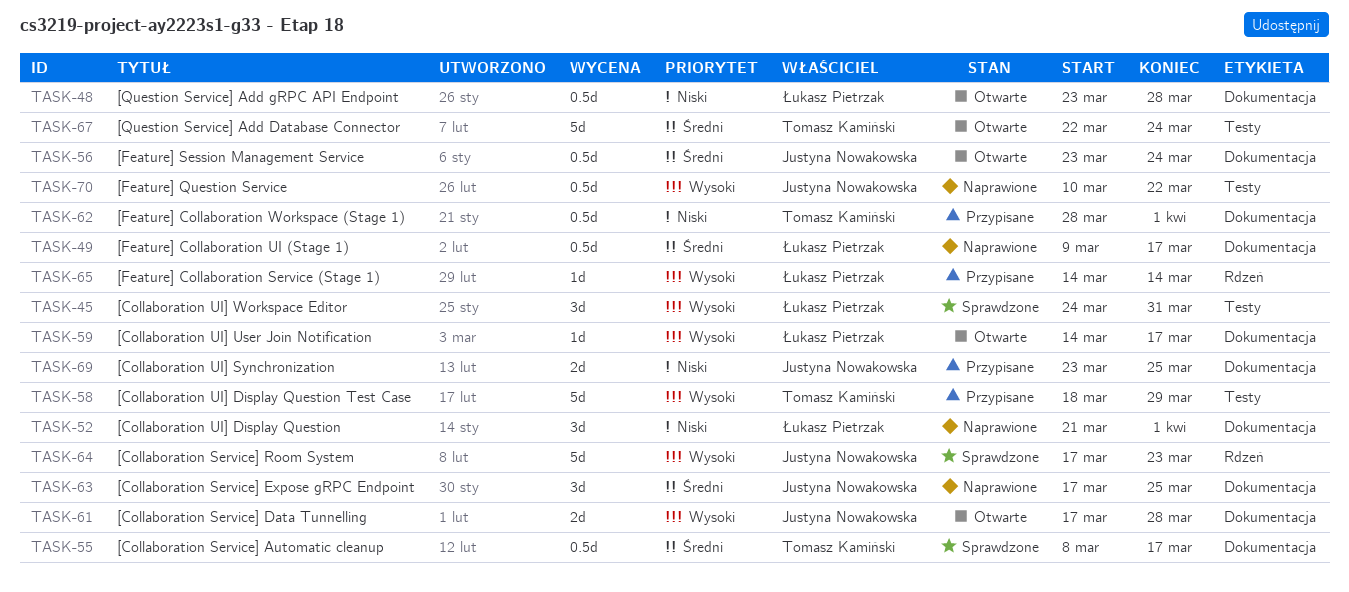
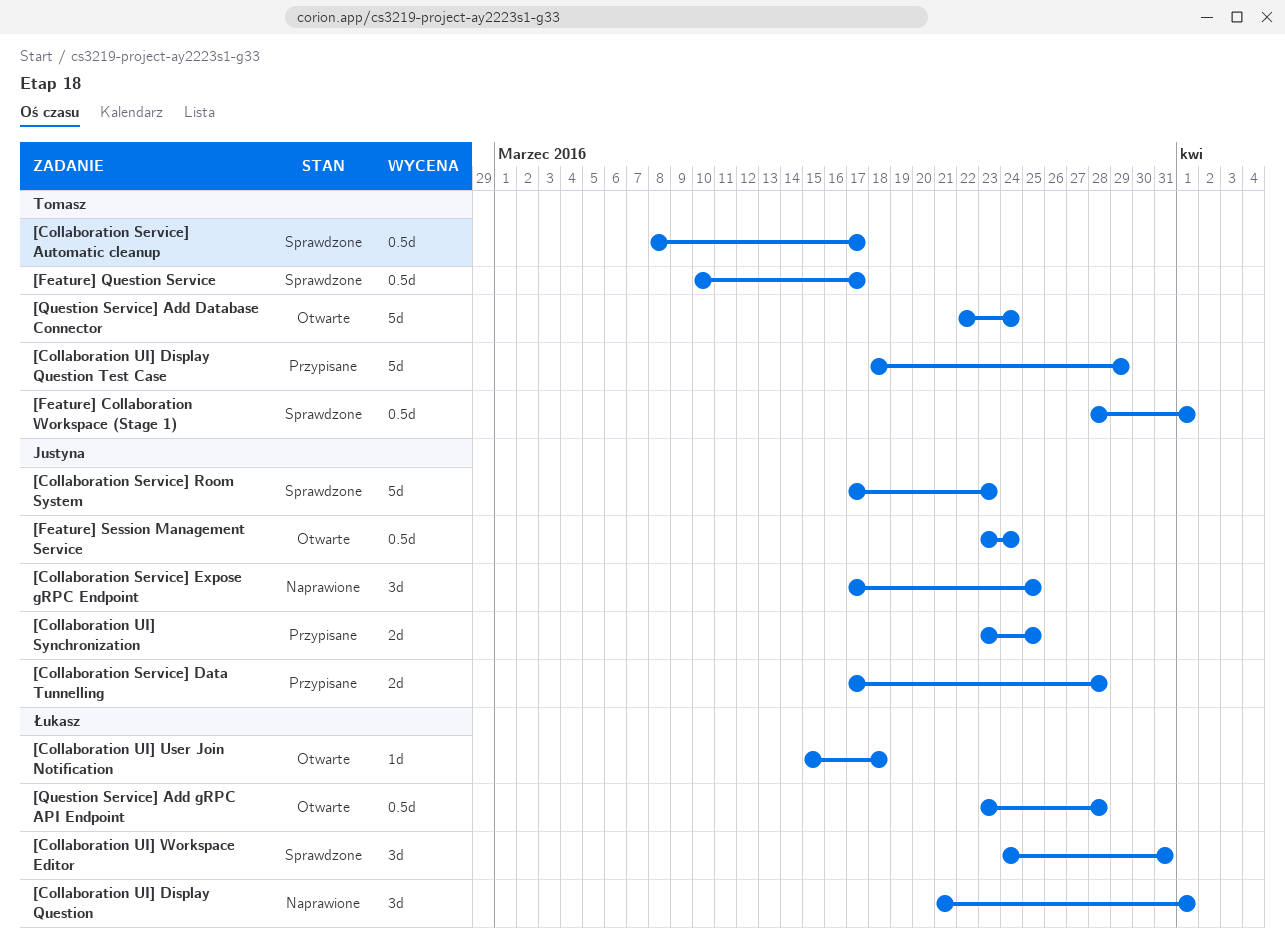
[Collaboration Service] Data Tunnelling, status: Otwarte -> Przypisane
[Collaboration UI] User Join Notification, start: Mar 14 -> Mar 15
[Collaboration UI] User Join Notification, due: Mar 17 -> Mar 18
[Feature] Collaboration Service (Stage 1): present -> none
[Feature] Collaboration UI (Stage 1): present -> none
[Feature] Collaboration Workspace (Stage 1), status: Przypisane -> Sprawdzone
[Feature] Question Service, status: Naprawione -> Sprawdzone
[Feature] Question Service, owner: Justyna Nowakowska -> Tomasz Kamiński
[Feature] Question Service, due: Mar 22 -> Mar 17

